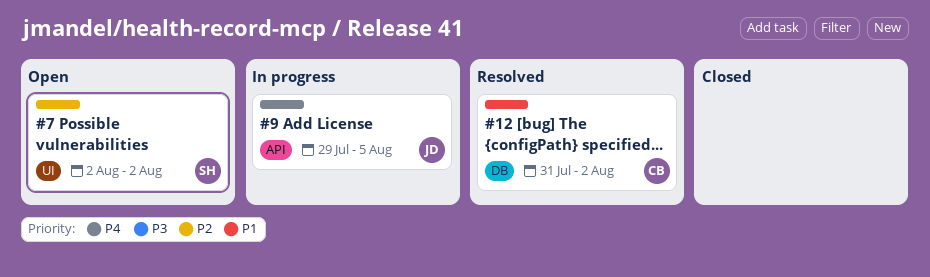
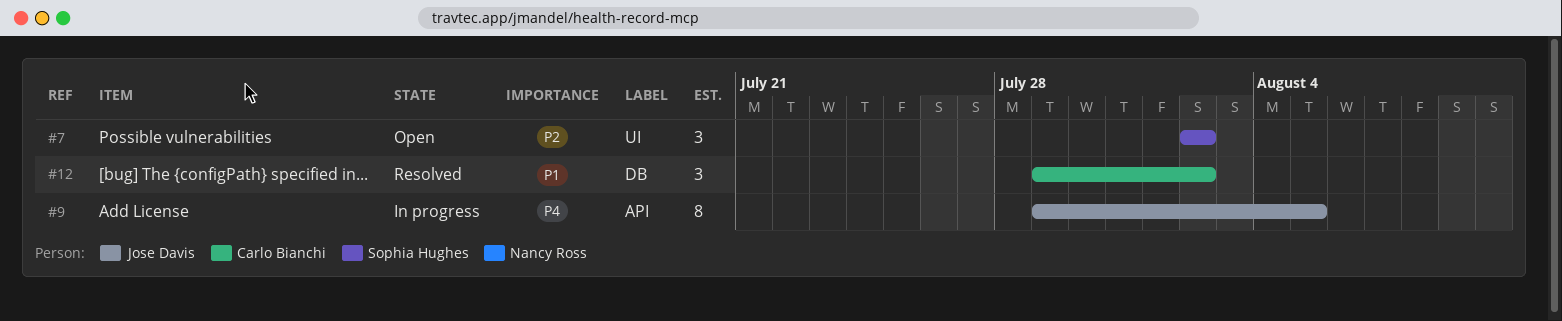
#12, start: Jul 31 -> Jul 29

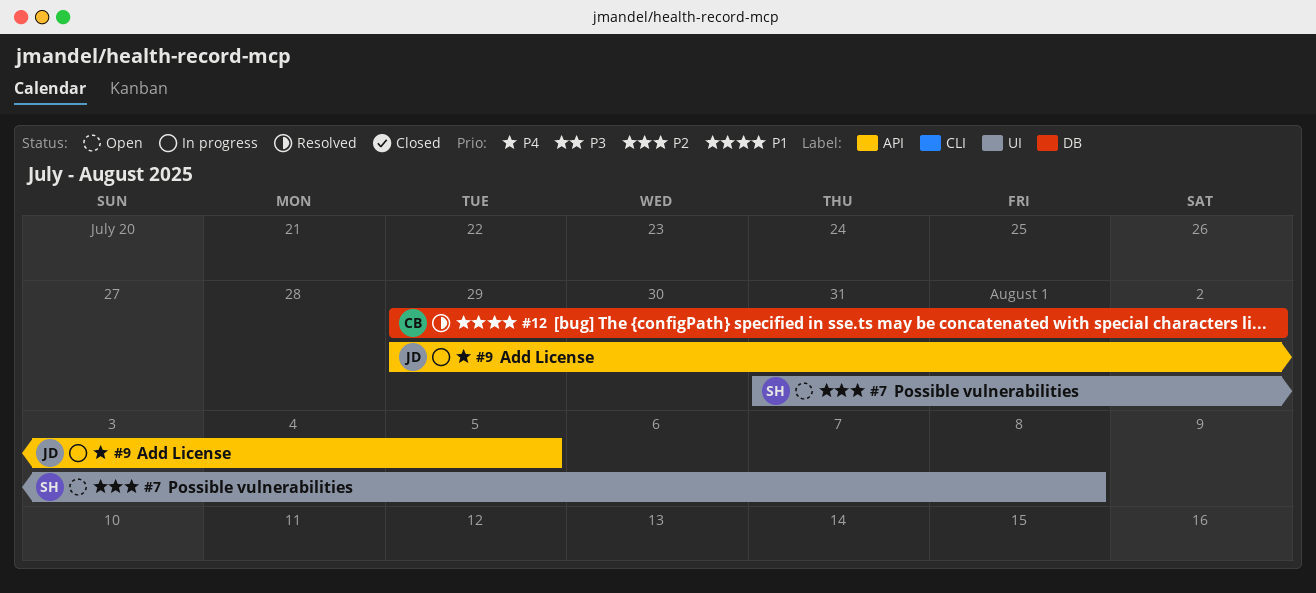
#7, start: Aug 2 -> Jul 31
#7, due: Aug 2 -> Aug 8

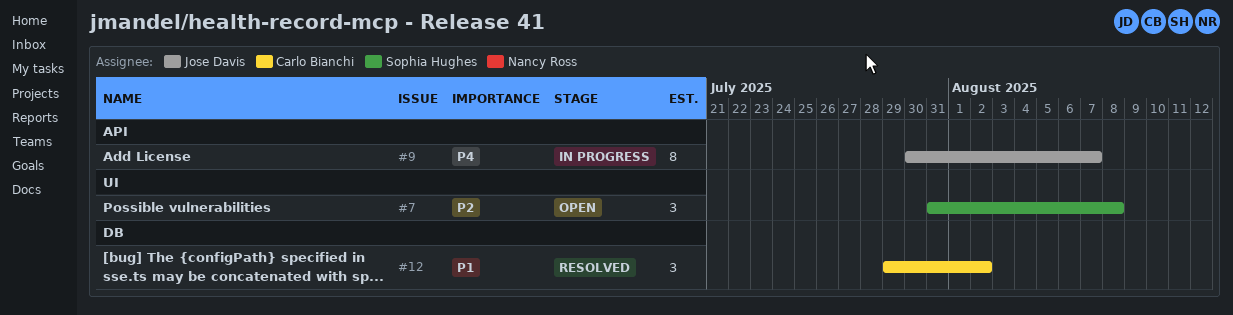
#9, start: Jul 29 -> Jul 30
#9, due: Aug 5 -> Aug 7

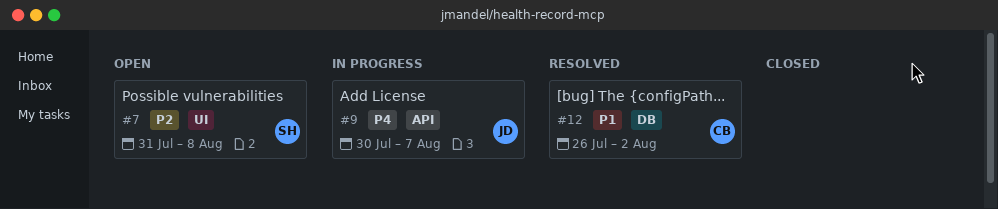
#12, start: Jul 29 -> Jul 26

